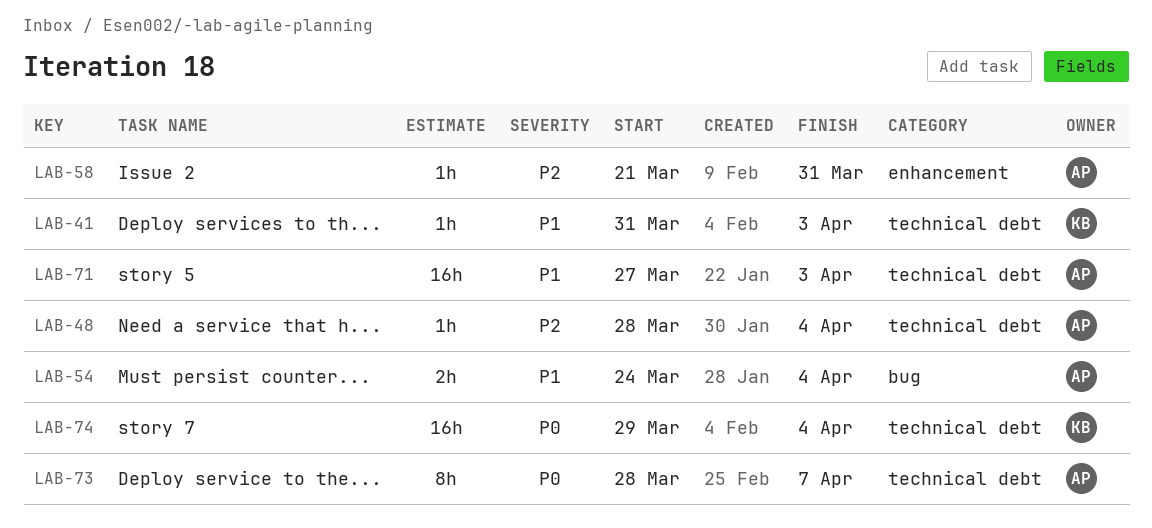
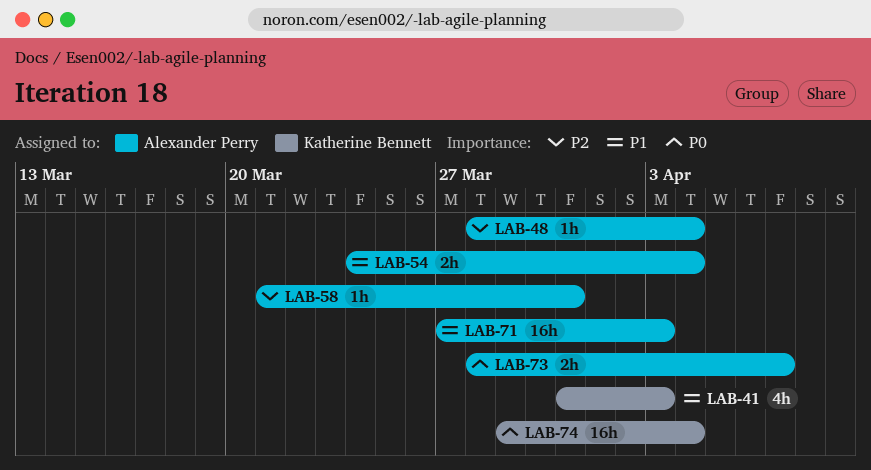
LAB-41, estimate: 1h -> 4h
LAB-73, estimate: 8h -> 2h

